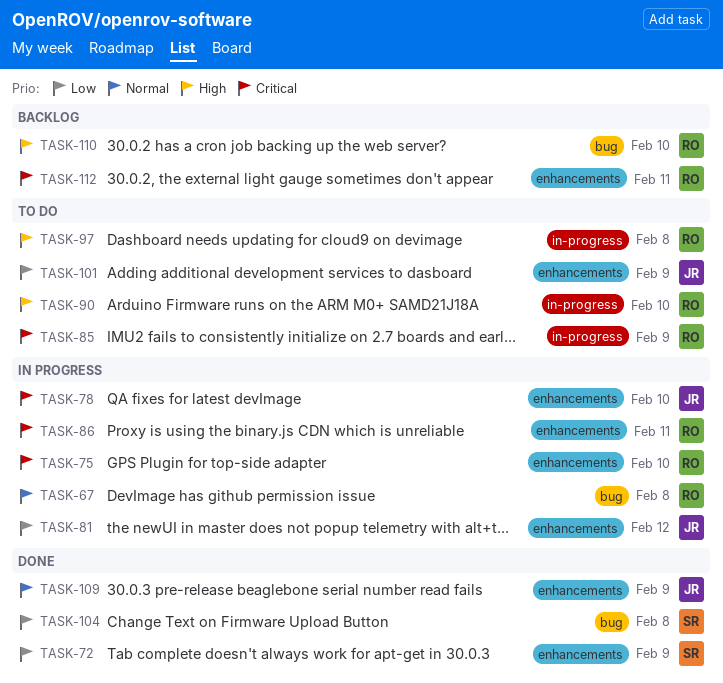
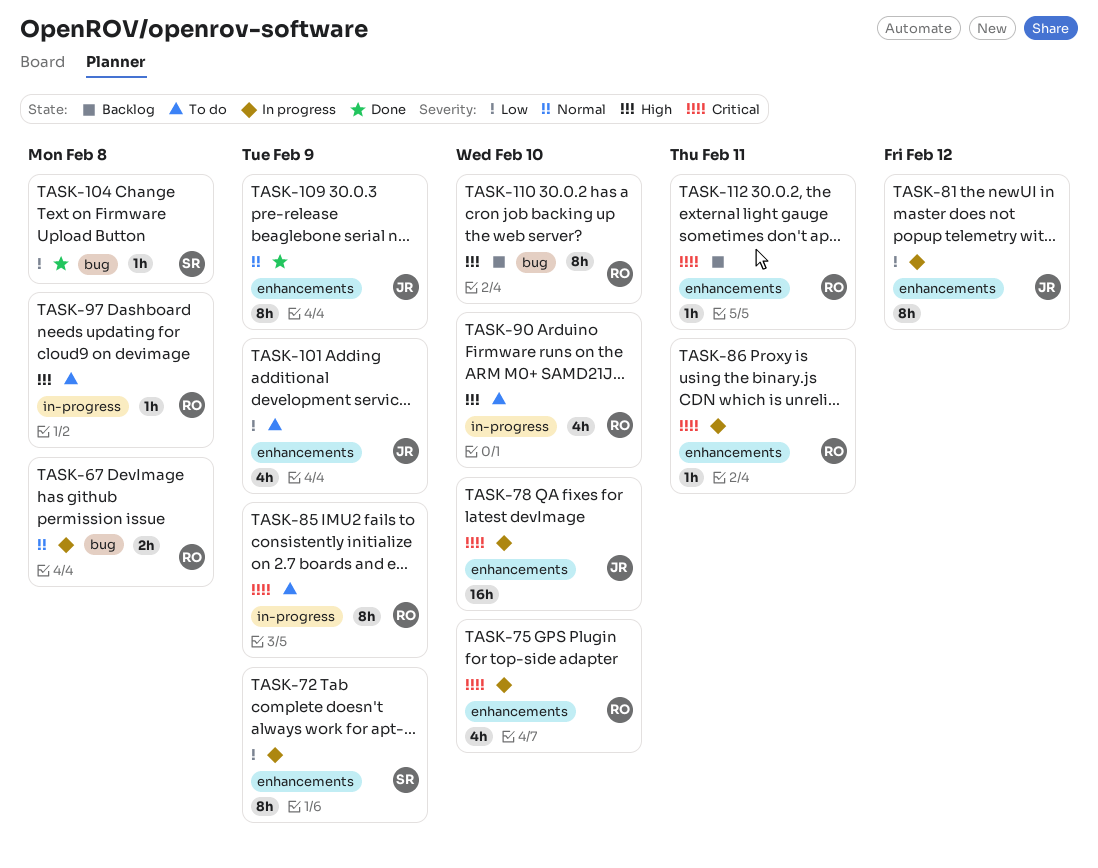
TASK-72, status: Done -> In progress

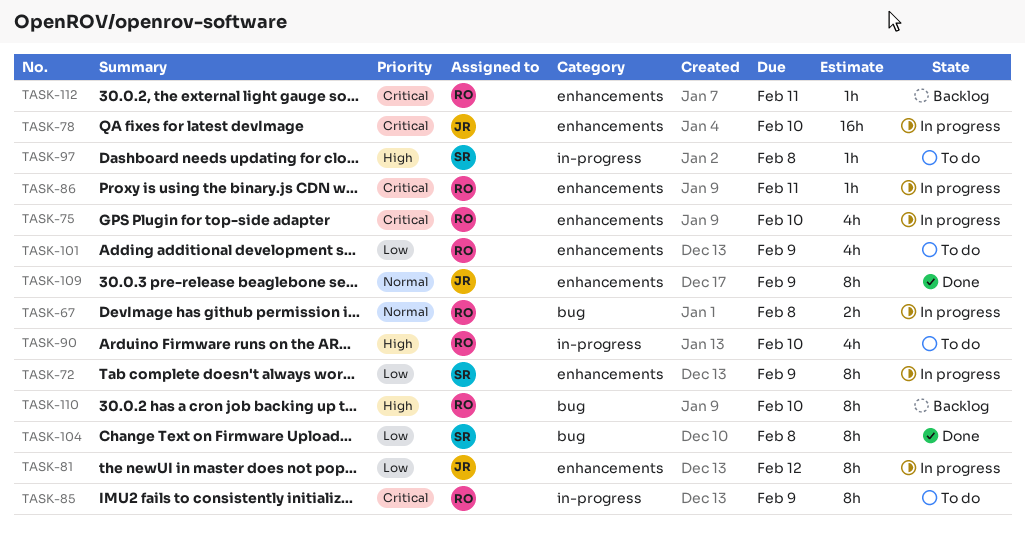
TASK-97, owner: RO -> SR
TASK-101, owner: JR -> RO
TASK-104, estimate: 1h -> 8h

